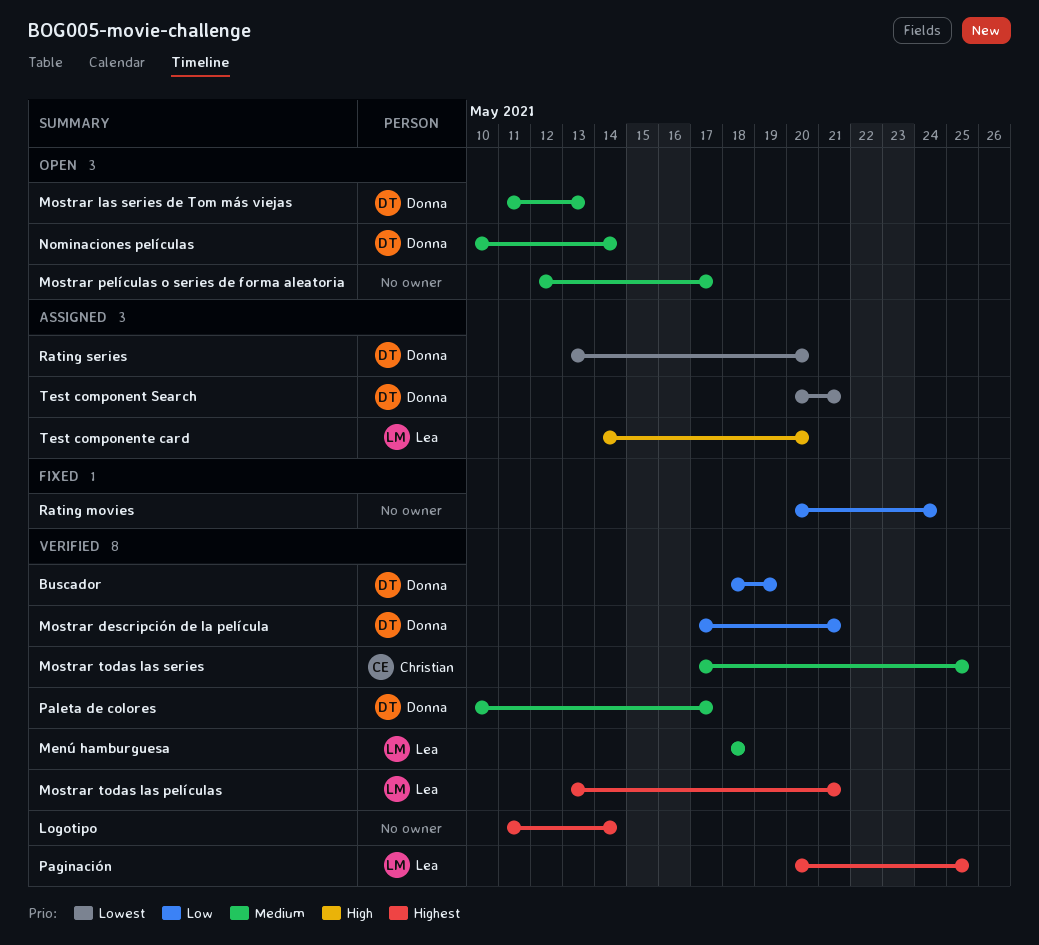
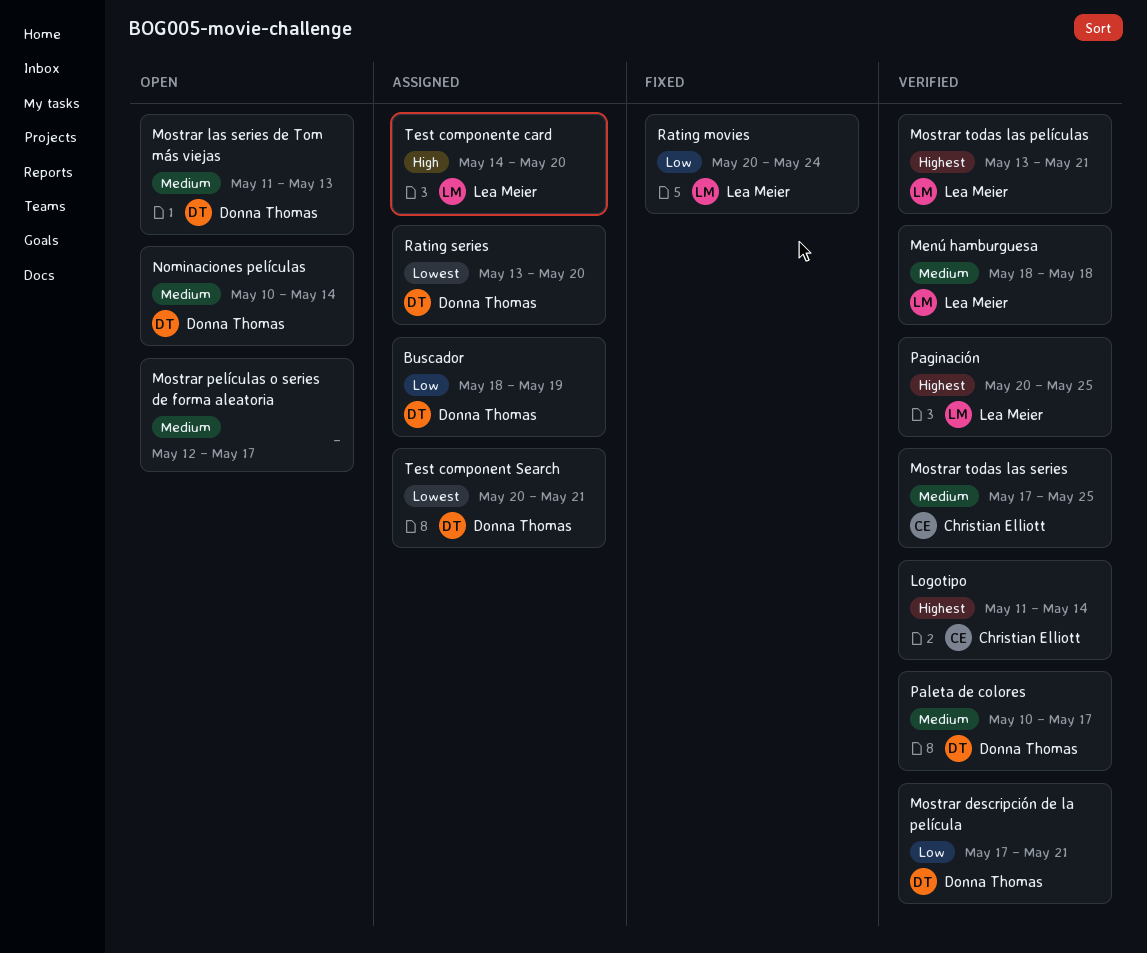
Buscador, status: Verified -> Assigned
Logotipo, owner: none -> Christian Elliott
Rating movies, owner: none -> Lea Meier

